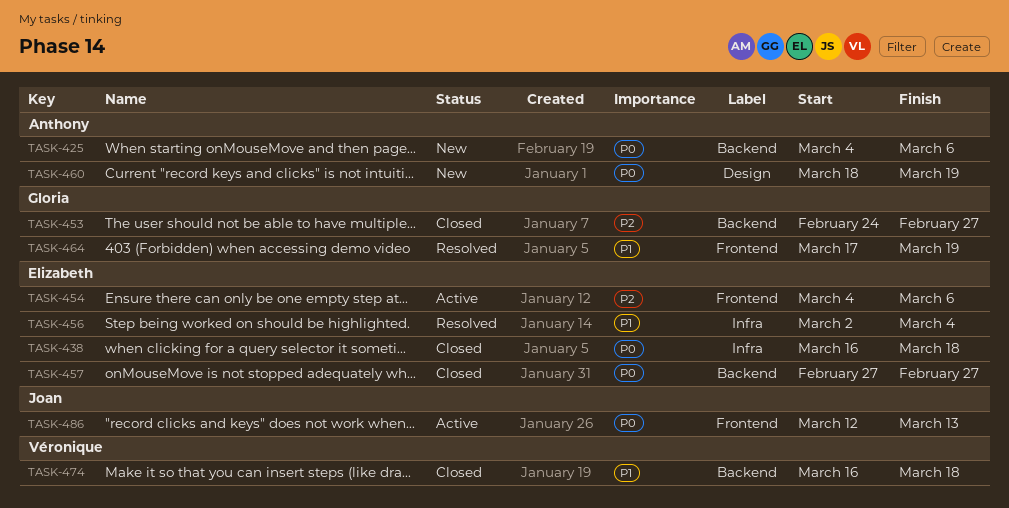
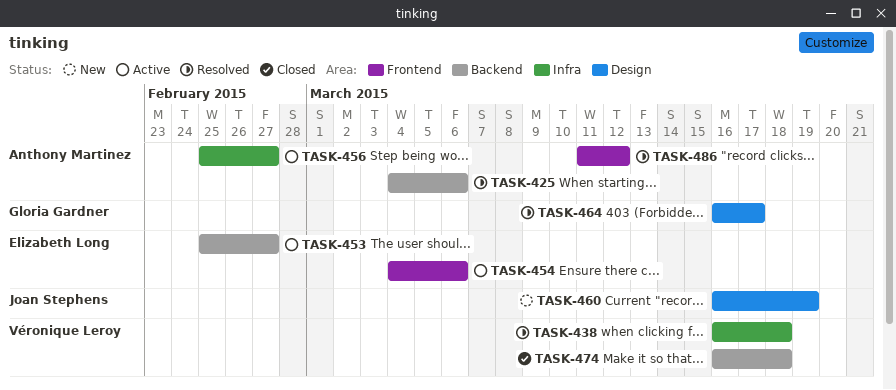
TASK-425, status: New -> Resolved
TASK-438, status: Closed -> Resolved
TASK-438, owner: Elizabeth Long -> Véronique Leroy
TASK-453, status: Closed -> Active
TASK-453, owner: Gloria Gardner -> Elizabeth Long
TASK-453, start: Feb 24 -> Feb 25
TASK-456, status: Resolved -> Active
TASK-456, owner: Elizabeth Long -> Anthony Martinez
TASK-456, start: Mar 2 -> Feb 25
TASK-456, due: Mar 4 -> Feb 27
TASK-457: present -> none
TASK-460, owner: Anthony Martinez -> Joan Stephens
TASK-460, start: Mar 18 -> Mar 16
TASK-464, label: Frontend -> Design
TASK-464, start: Mar 17 -> Mar 16
TASK-464, due: Mar 19 -> Mar 17
TASK-486, status: Active -> Resolved
TASK-486, owner: Joan Stephens -> Anthony Martinez
TASK-486, start: Mar 12 -> Mar 11
TASK-486, due: Mar 13 -> Mar 12

